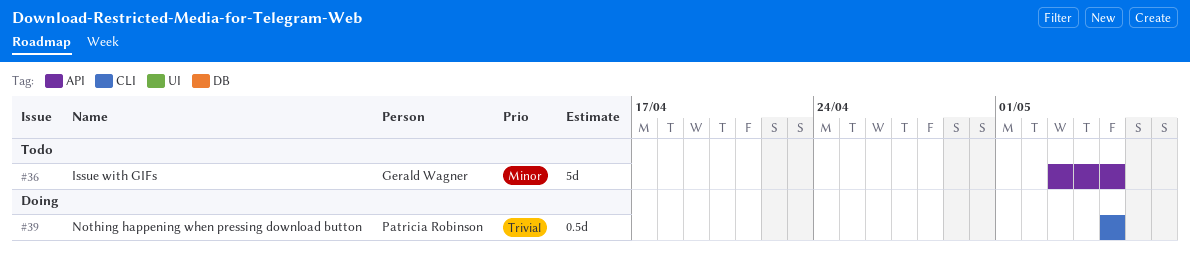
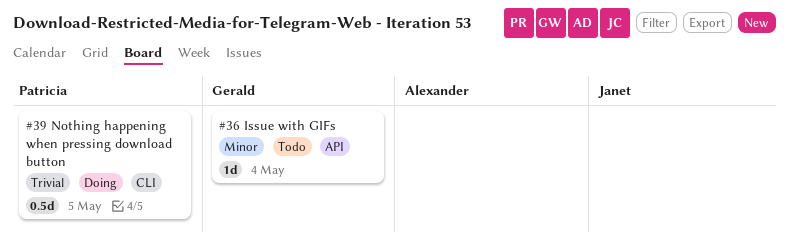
#36, estimate: 5d -> 1d
#36, due: May 5 -> May 4

